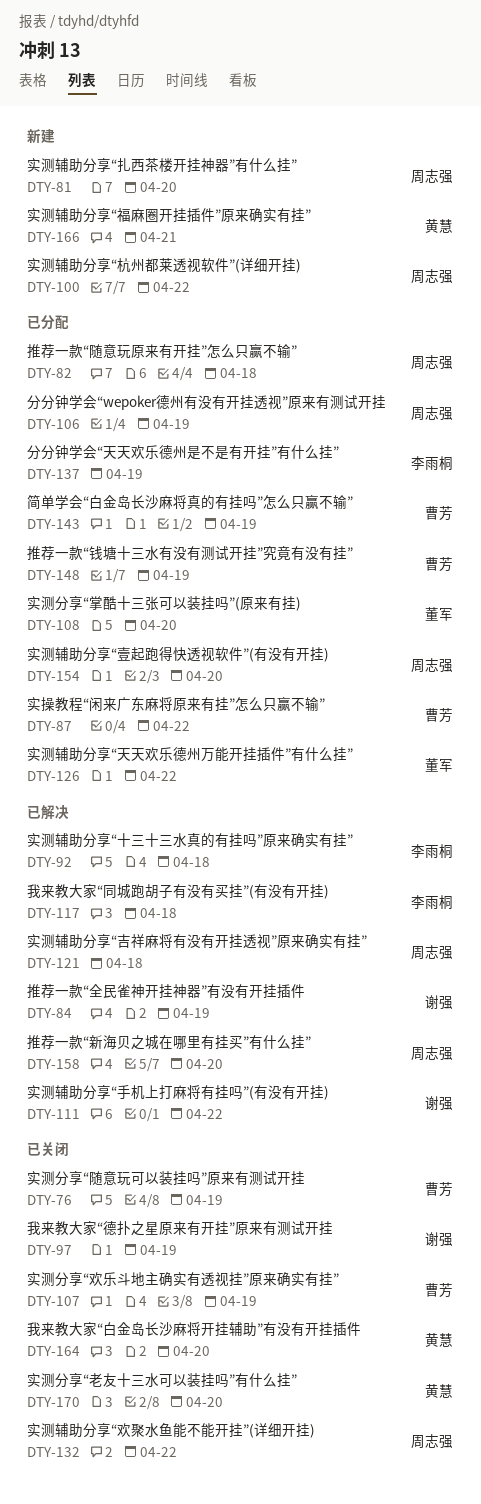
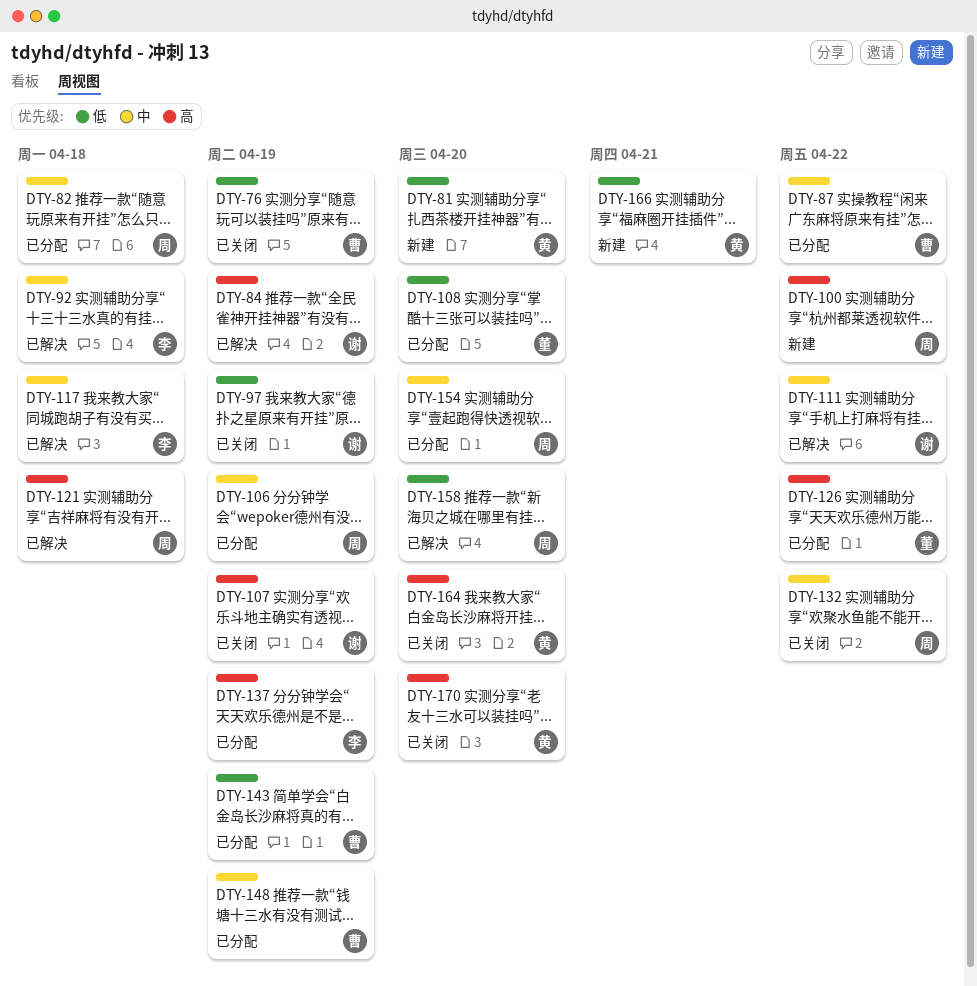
DTY-81, owner: 周志强 -> 黄慧
DTY-107, owner: 曹芳 -> 谢强

